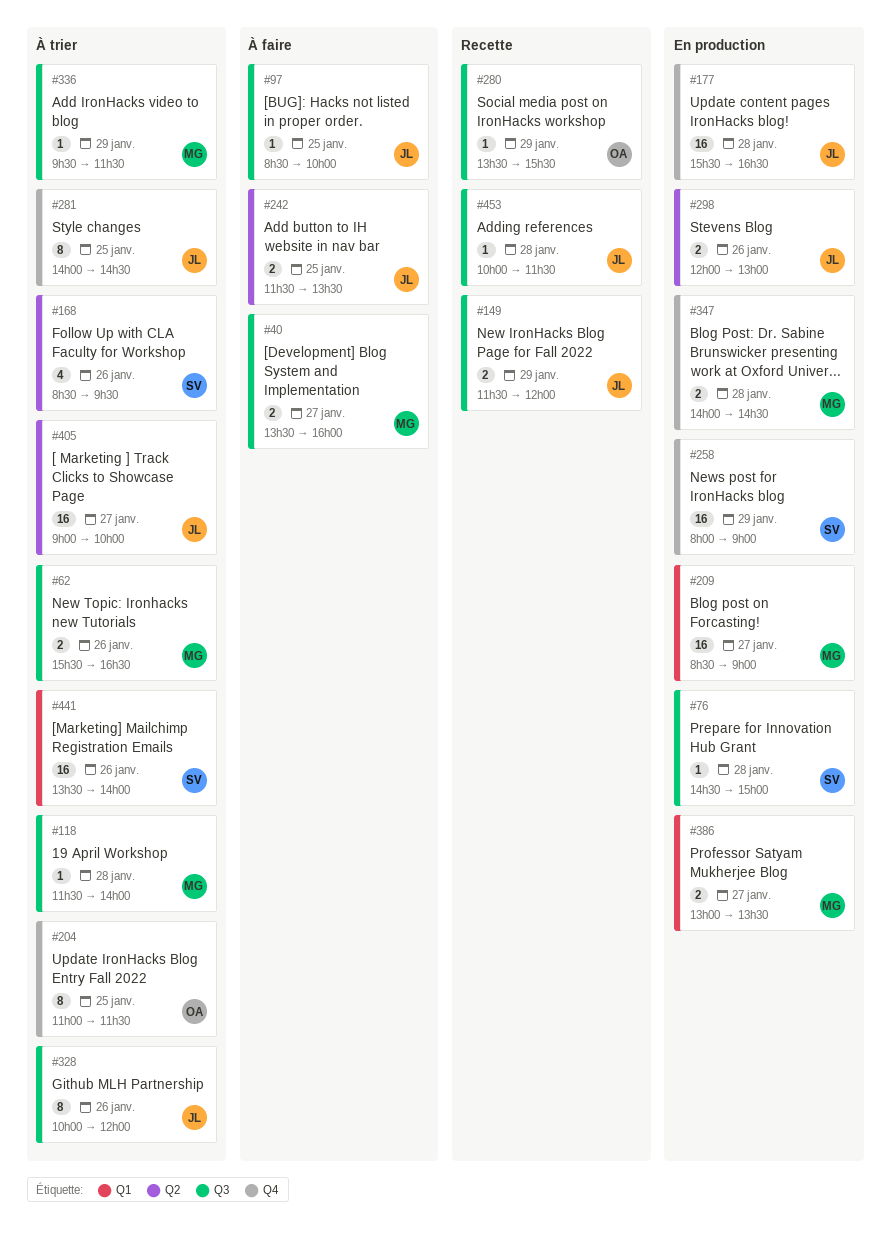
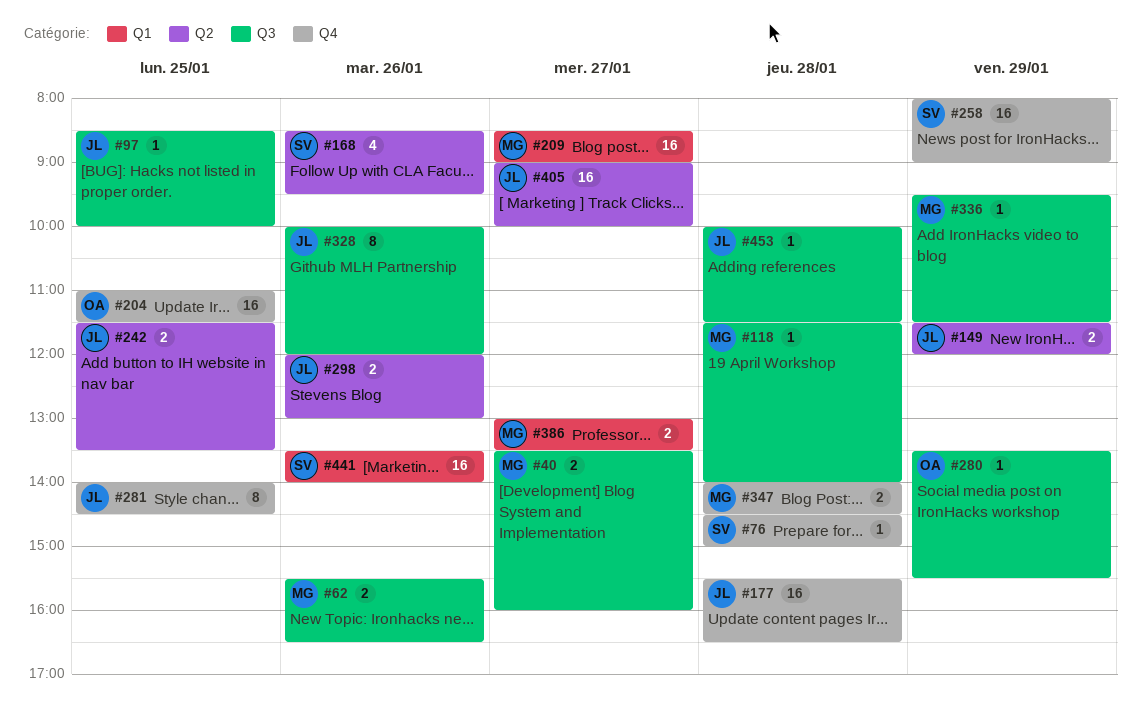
#76, label: Q3 -> Q4
#149, label: Q3 -> Q2
#204, estimate: 8 -> 16

